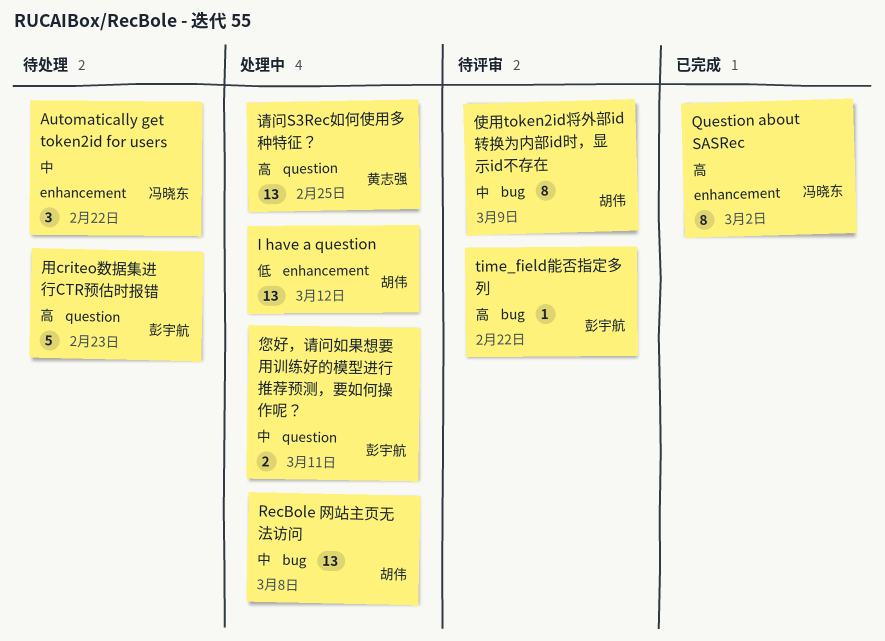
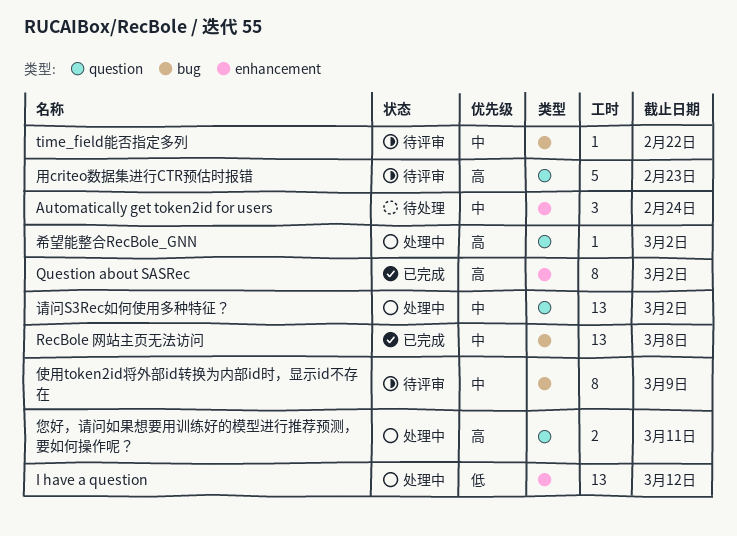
Automatically get token2id for users, due: Feb 22 -> Feb 24
RecBole 网站主页无法访问, status: 处理中 -> 已完成
time_field能否指定多列, priority: 高 -> 中
希望能整合RecBole_GNN: none -> present
您好，请问如果想要用训练好的模型进行推荐预测，要如何操作呢？, priority: 中 -> 高
用criteo数据集进行CTR预估时报错, status: 待处理 -> 待评审
请问S3Rec如何使用多种特征？, priority: 高 -> 中
请问S3Rec如何使用多种特征？, due: Feb 25 -> Mar 2

